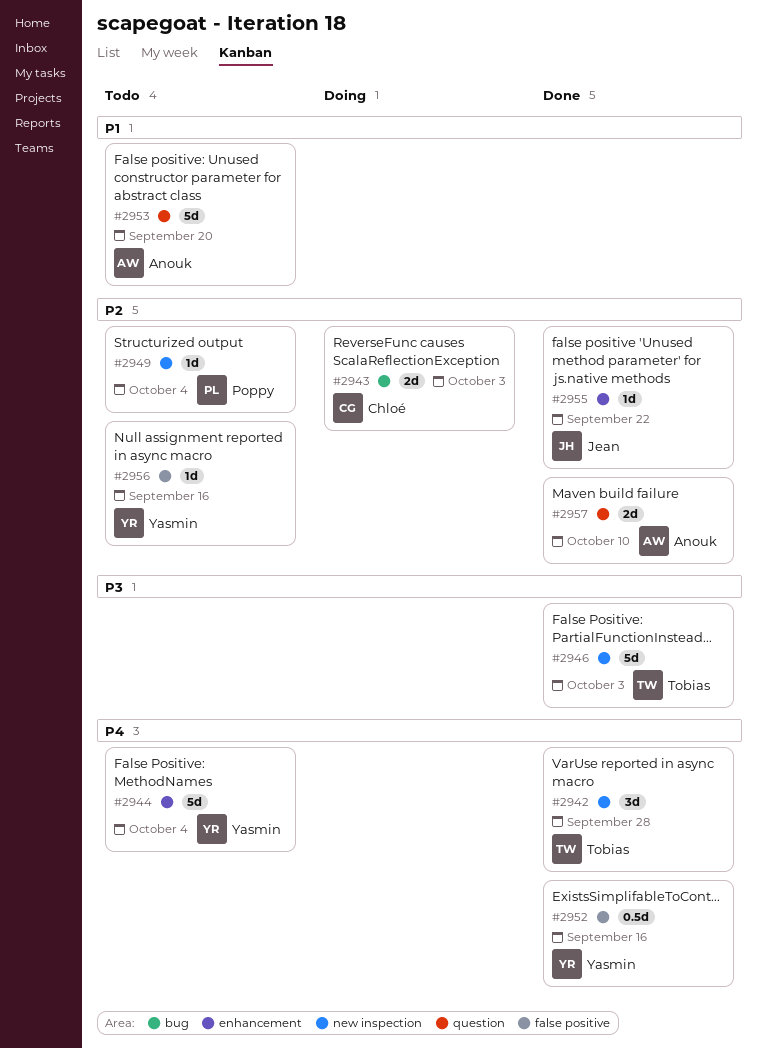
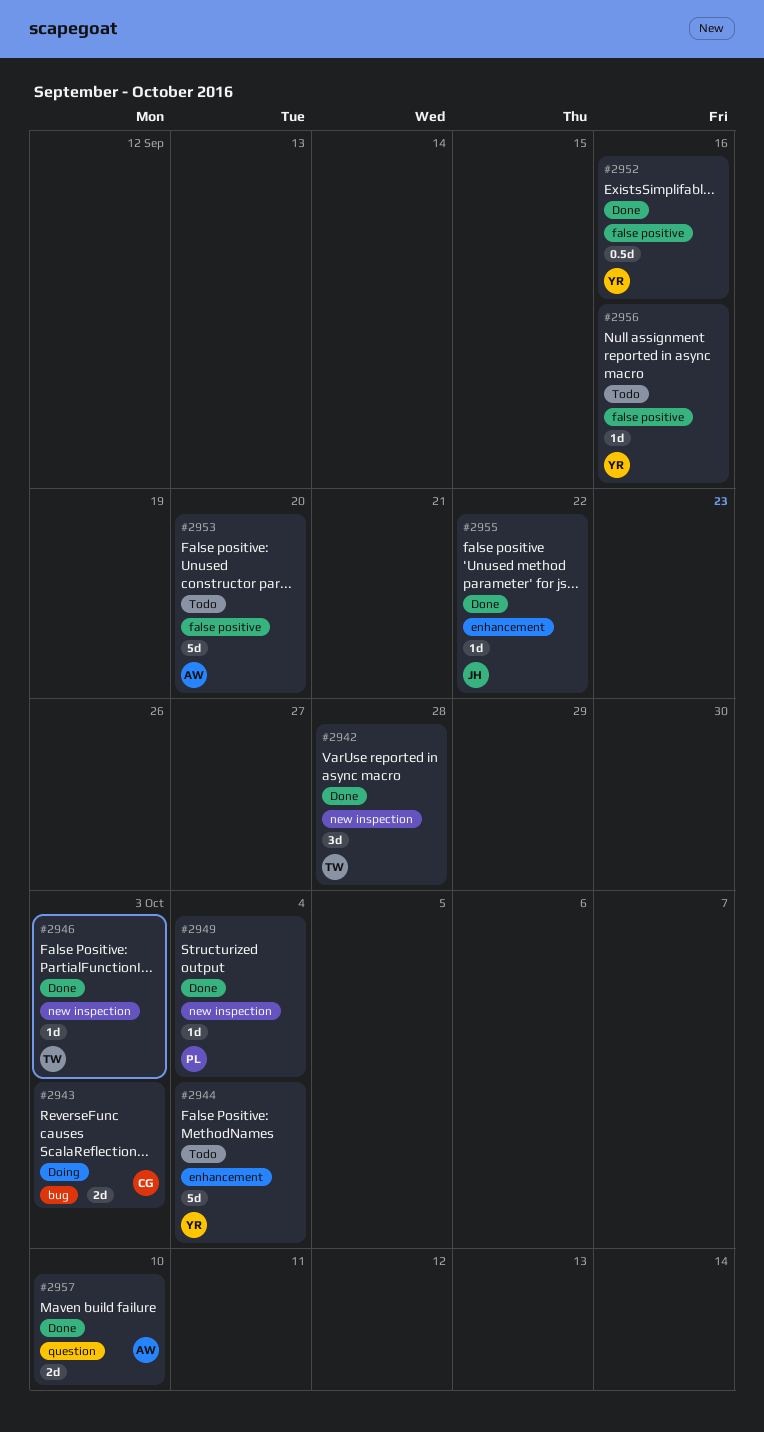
#2946, estimate: 5d -> 1d
#2949, status: Todo -> Done
#2953, label: question -> false positive

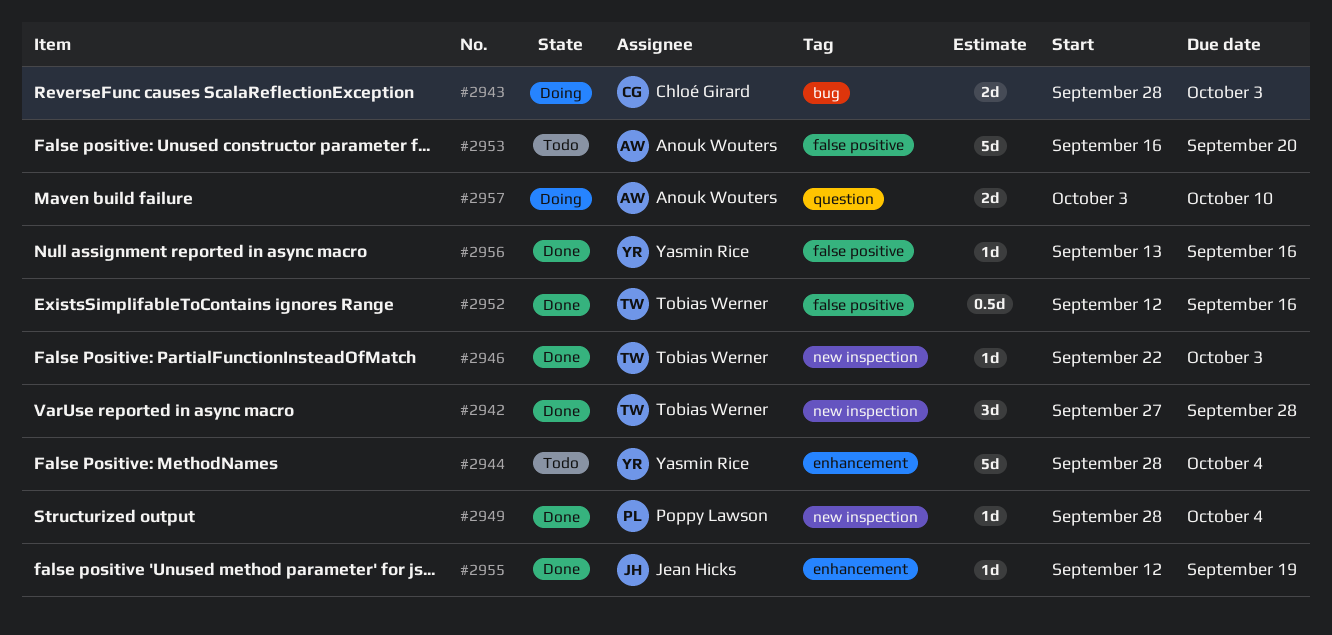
#2952, owner: Yasmin Rice -> Tobias Werner
#2955, due: Sep 22 -> Sep 19
#2956, status: Todo -> Done
#2957, status: Done -> Doing

